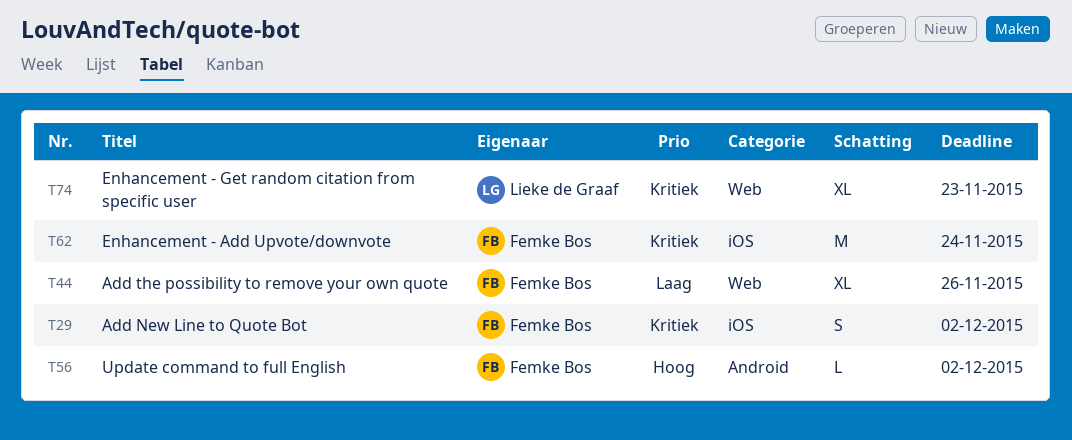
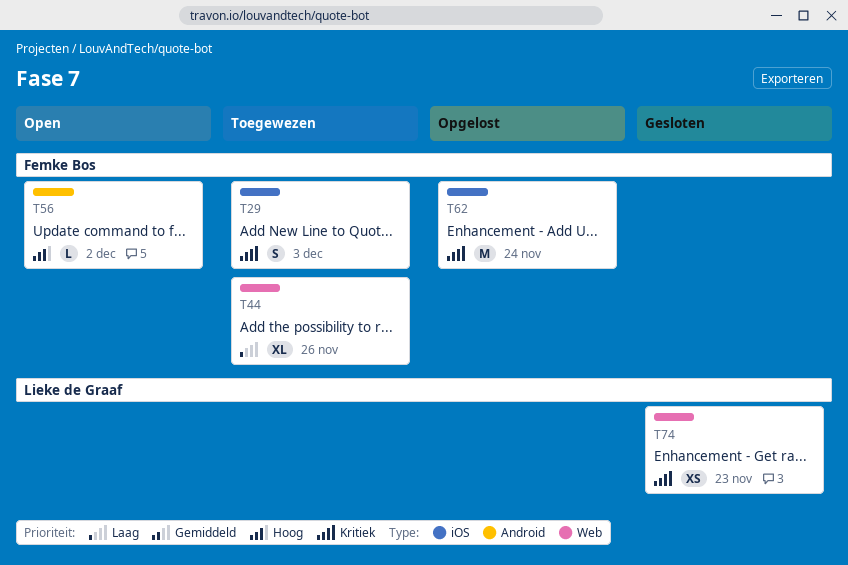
T29, due: Dec 2 -> Dec 3
T74, estimate: XL -> XS

